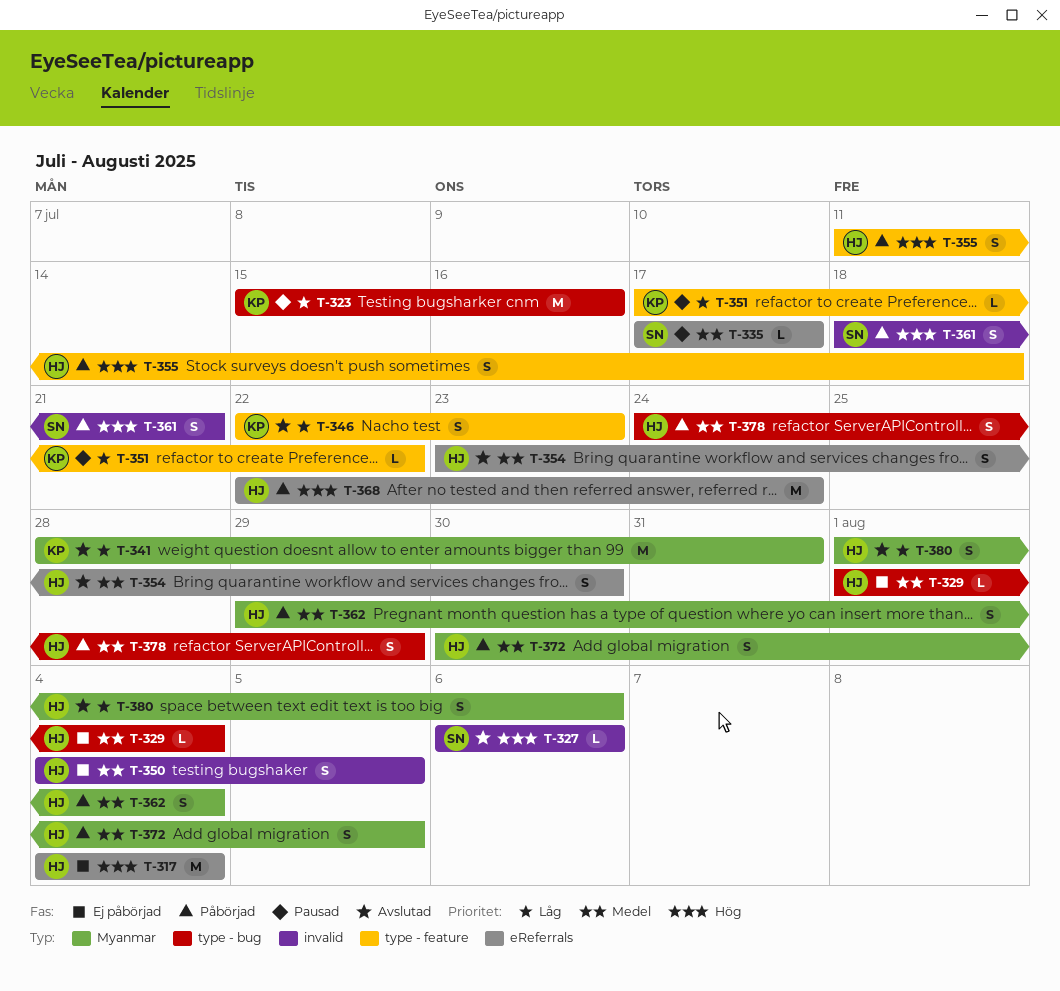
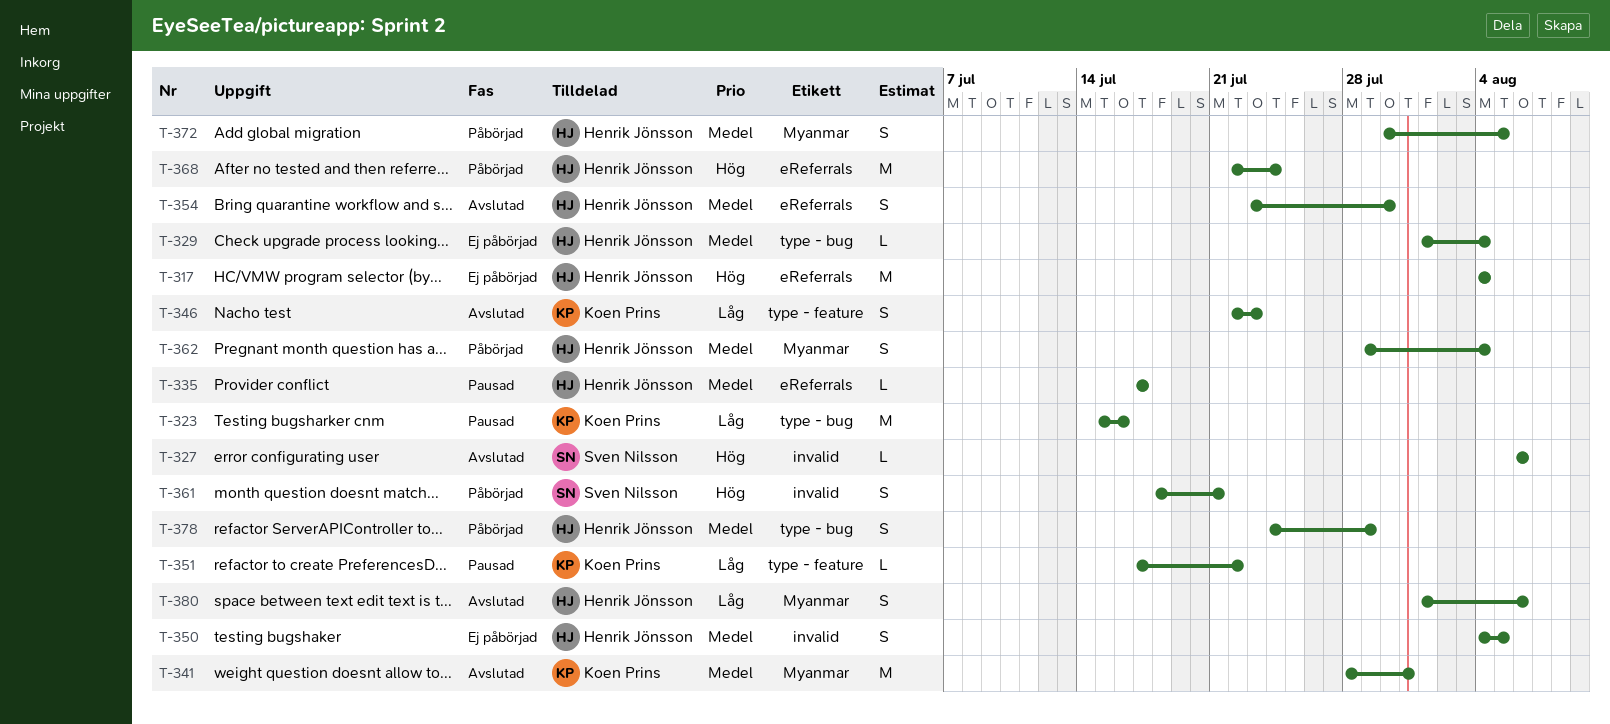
T-335, owner: Sven Nilsson -> Henrik Jönsson
T-341, priority: Låg -> Medel
T-355: present -> none

